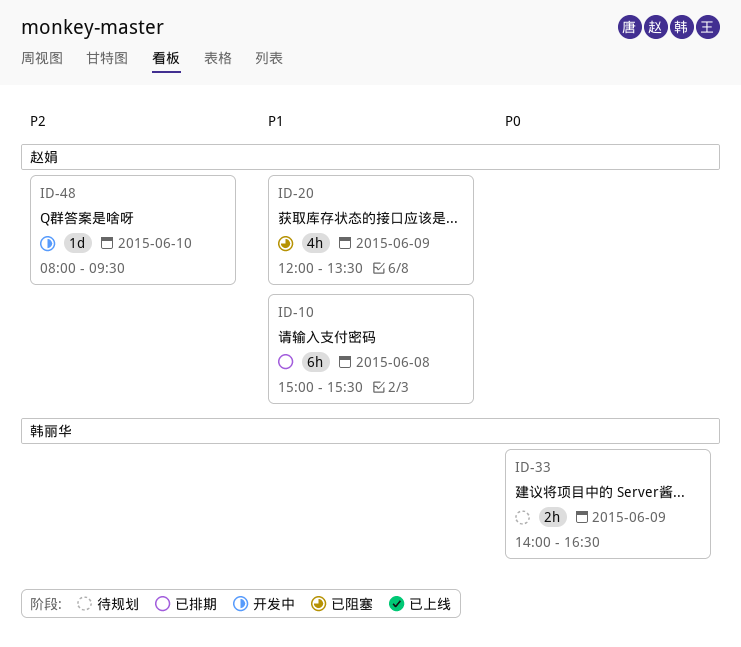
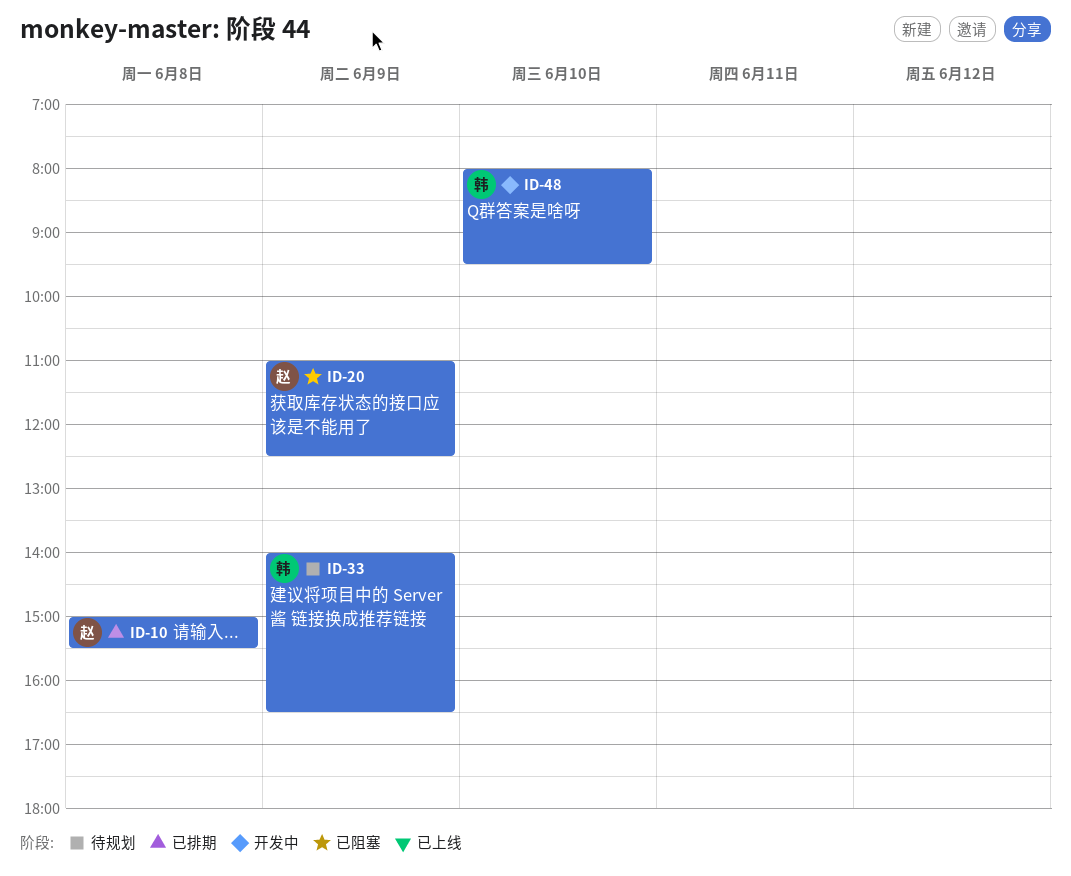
ID-20, begins: 12:00 -> 11:00
ID-20, ends: 13:30 -> 12:30
ID-48, owner: 赵娟 -> 韩丽华

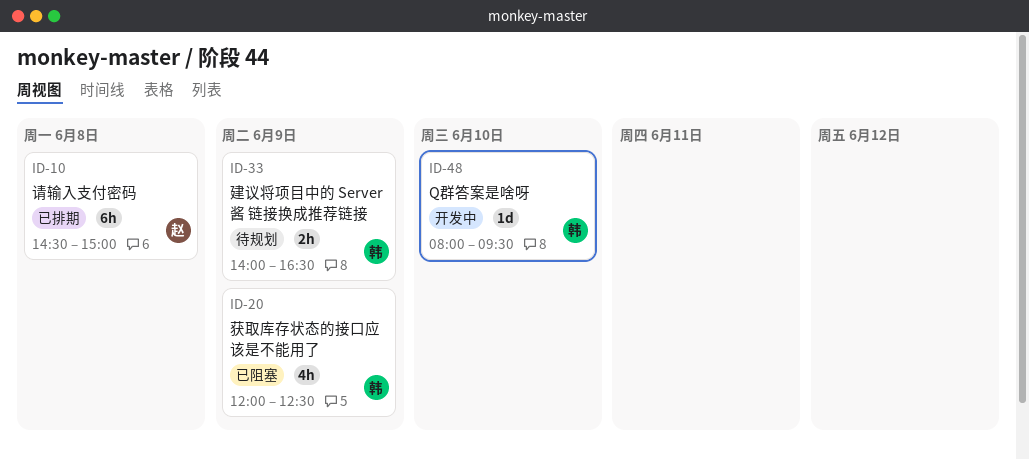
ID-10, begins: 15:00 -> 14:30
ID-10, ends: 15:30 -> 15:00
ID-20, owner: 赵 -> 韩
ID-20, begins: 11:00 -> 12:00

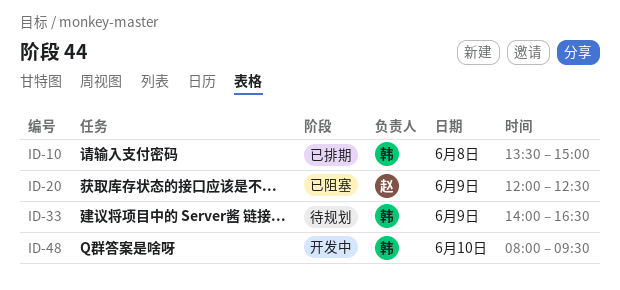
ID-10, owner: 赵 -> 韩
ID-10, begins: 14:30 -> 13:30
ID-20, owner: 韩 -> 赵

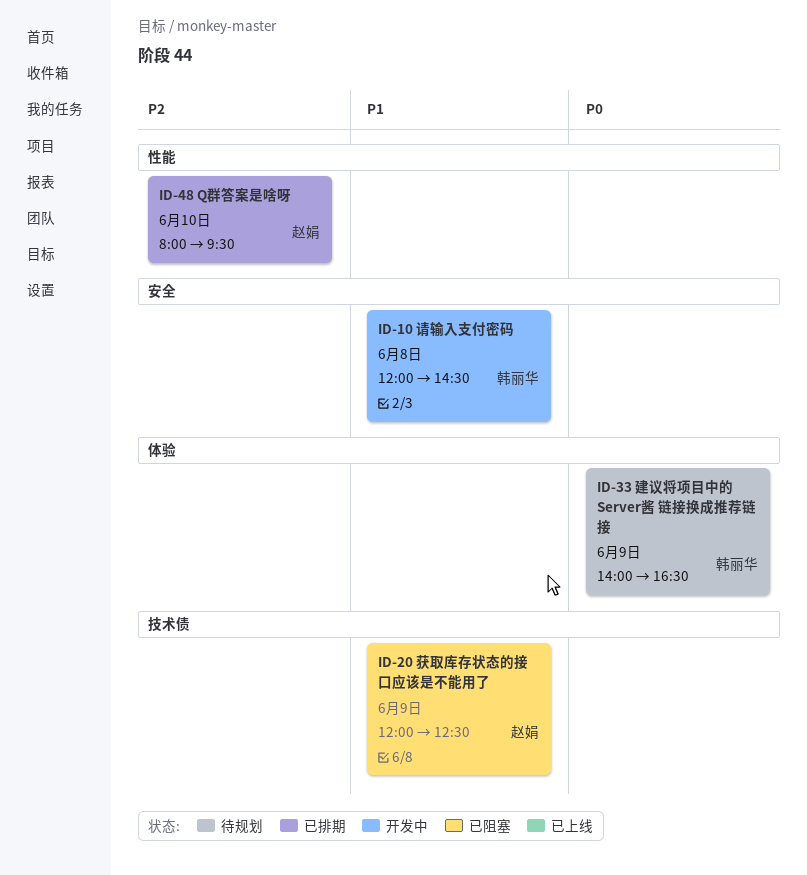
ID-10, status: 已排期 -> 开发中
ID-10, begins: 13:30 -> 12:00
ID-10, ends: 15:00 -> 14:30
ID-48, status: 开发中 -> 已排期
ID-48, owner: 韩丽华 -> 赵娟

